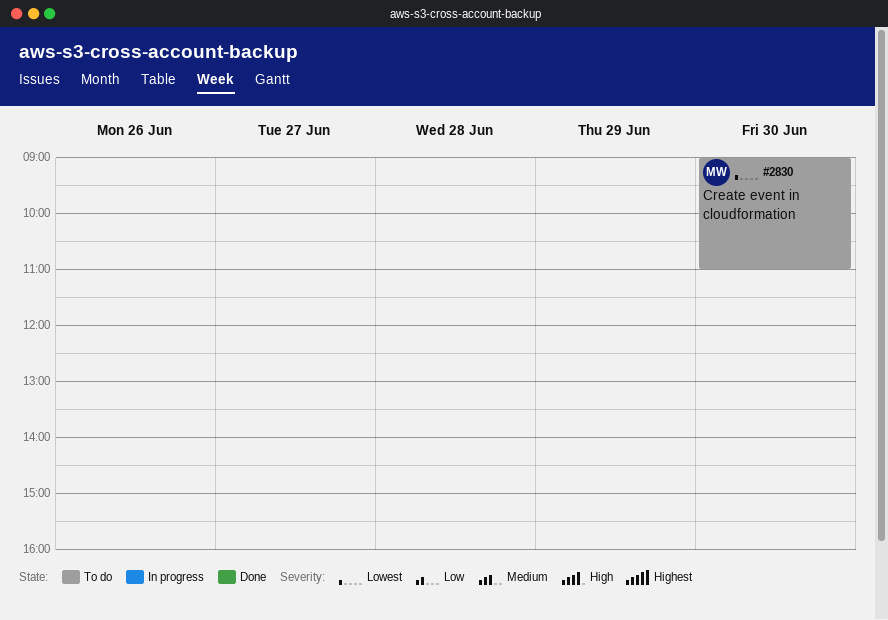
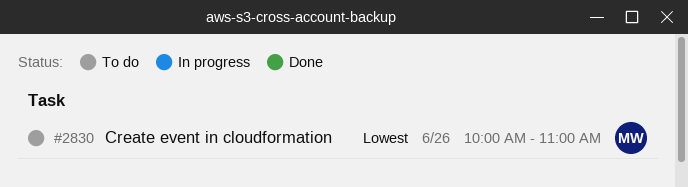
#2830, day: Jun 30 -> Jun 26
#2830, begins: 09:00 -> 10:00

